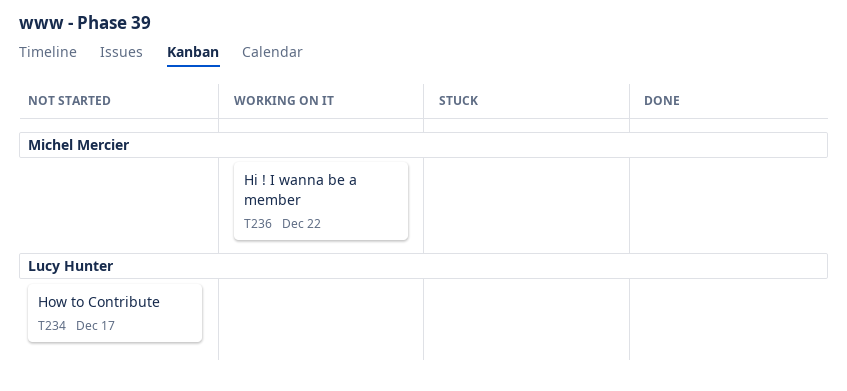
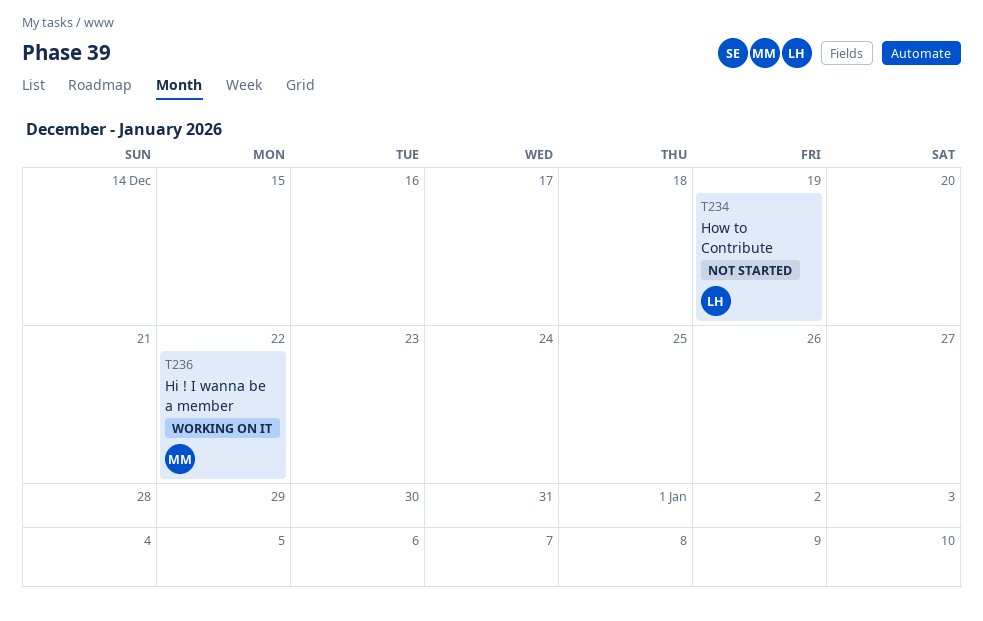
T234, due: Dec 17 -> Dec 19

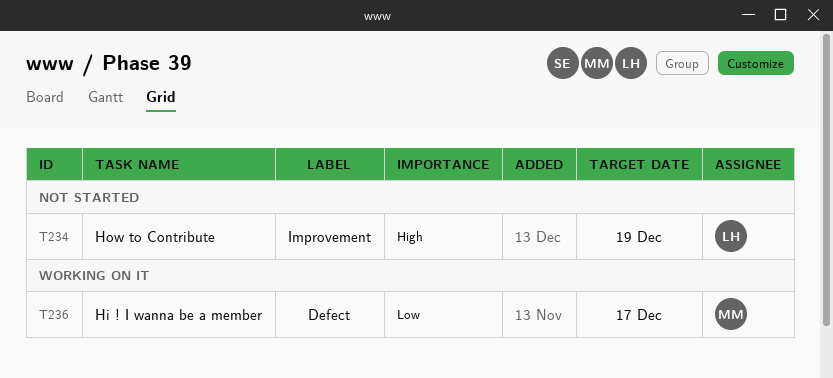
T236, due: Dec 22 -> Dec 17

